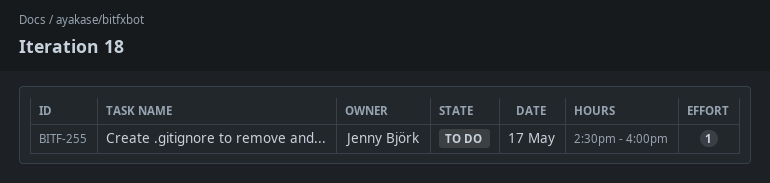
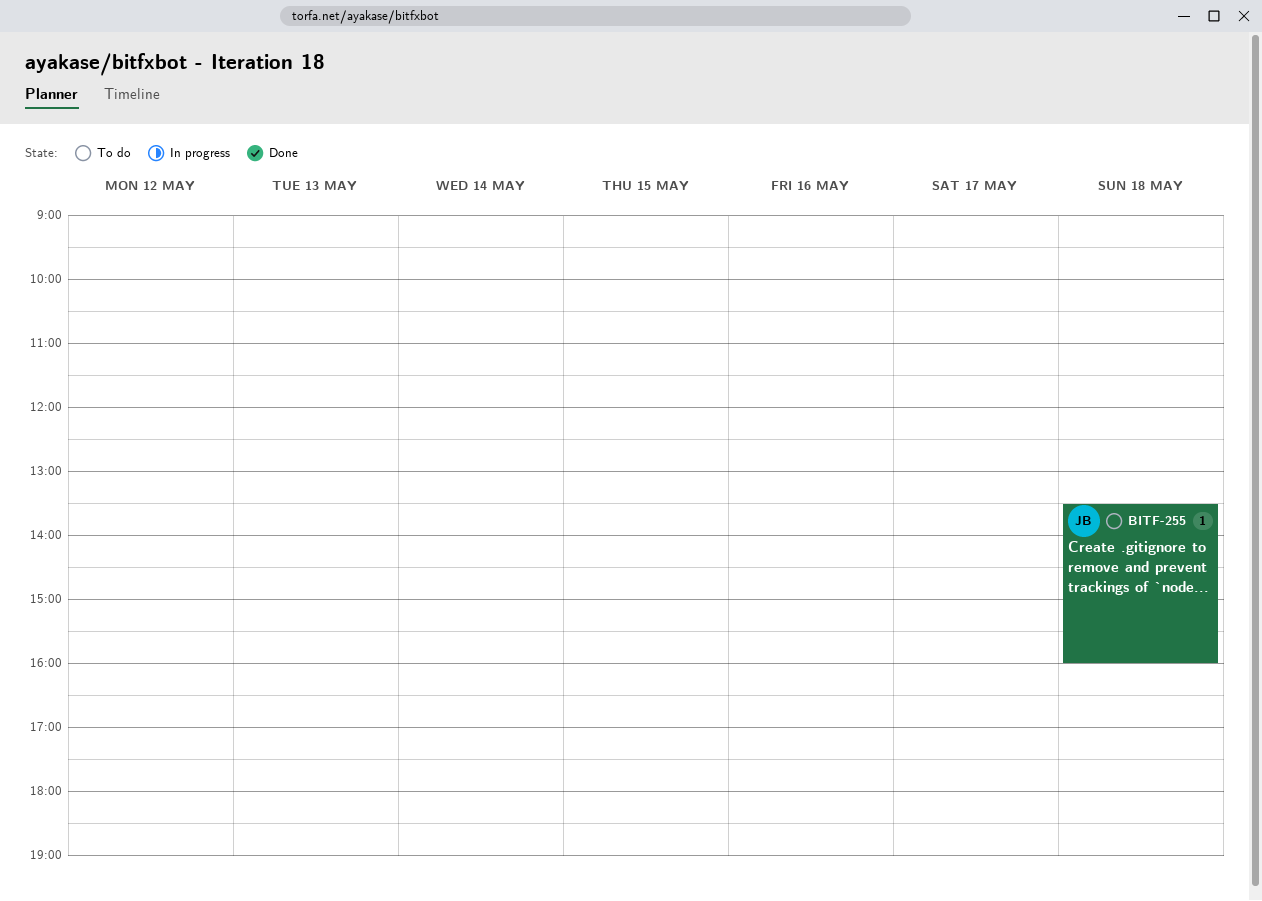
BITF-255, day: May 17 -> May 18
BITF-255, begins: 14:30 -> 13:30

